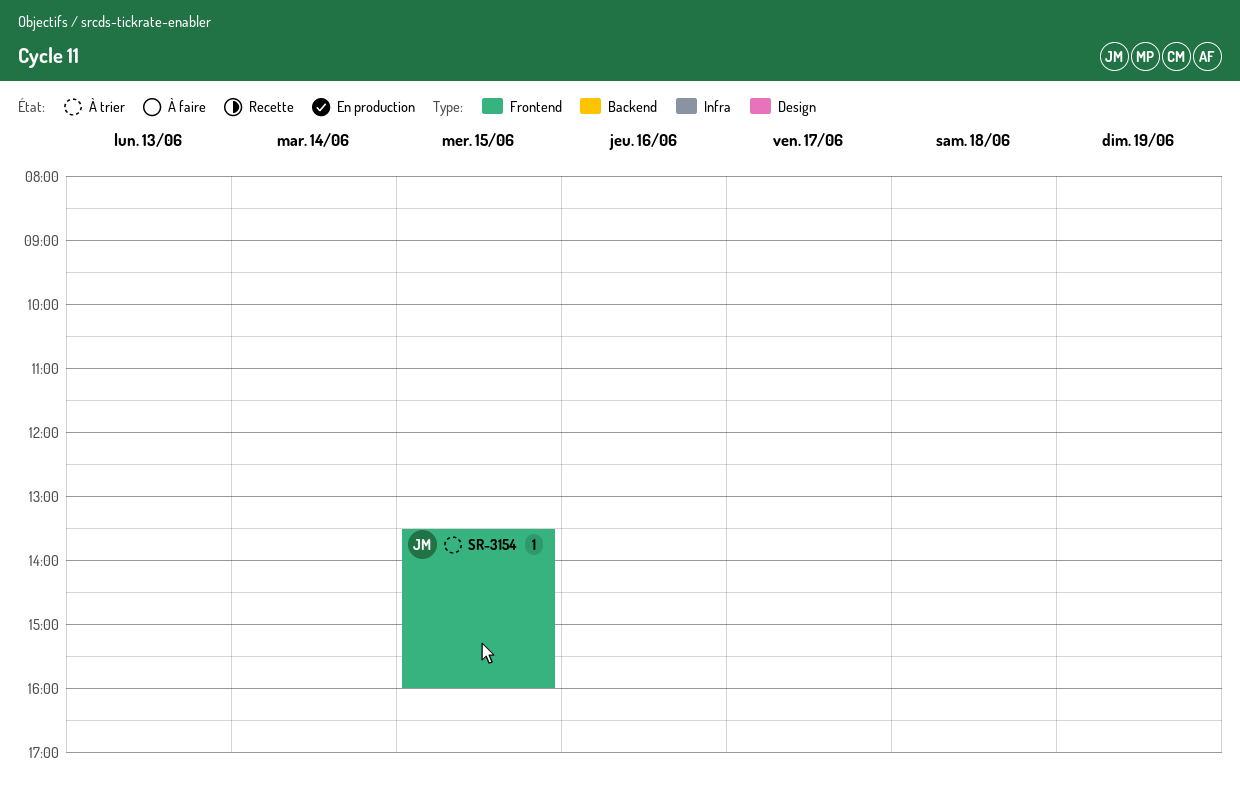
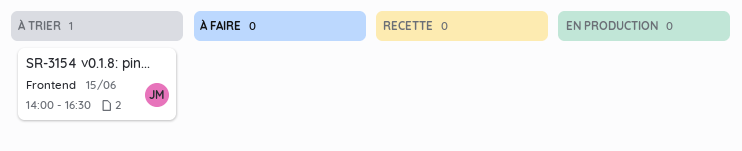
SR-3154, begins: 13:30 -> 14:00
SR-3154, ends: 16:00 -> 16:30

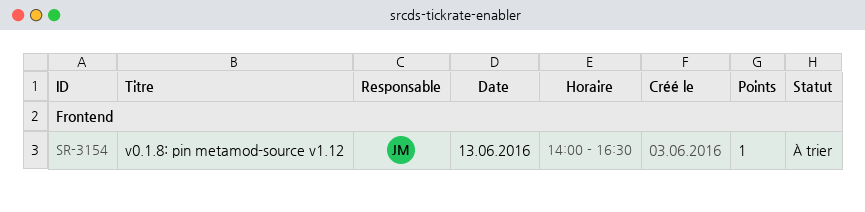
SR-3154, day: Jun 15 -> Jun 13

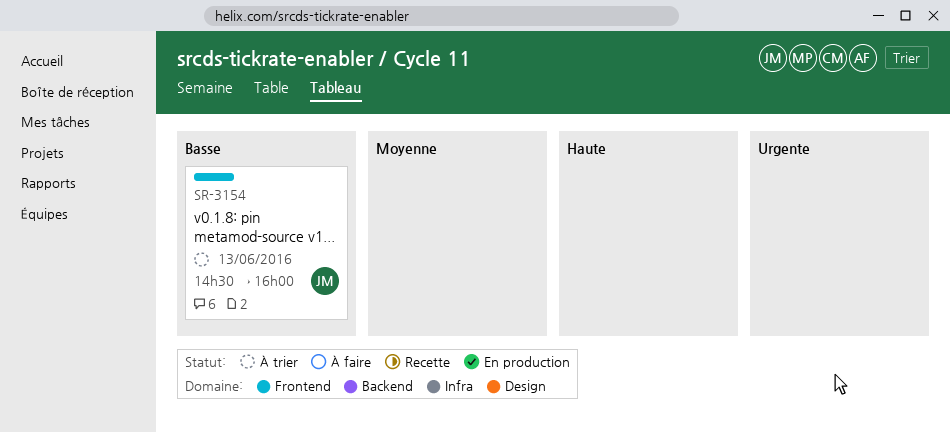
SR-3154, begins: 14:00 -> 14:30
SR-3154, ends: 16:30 -> 16:00

